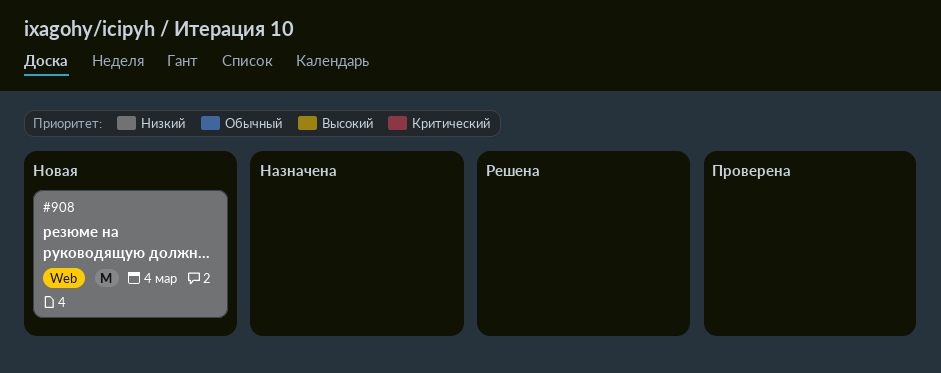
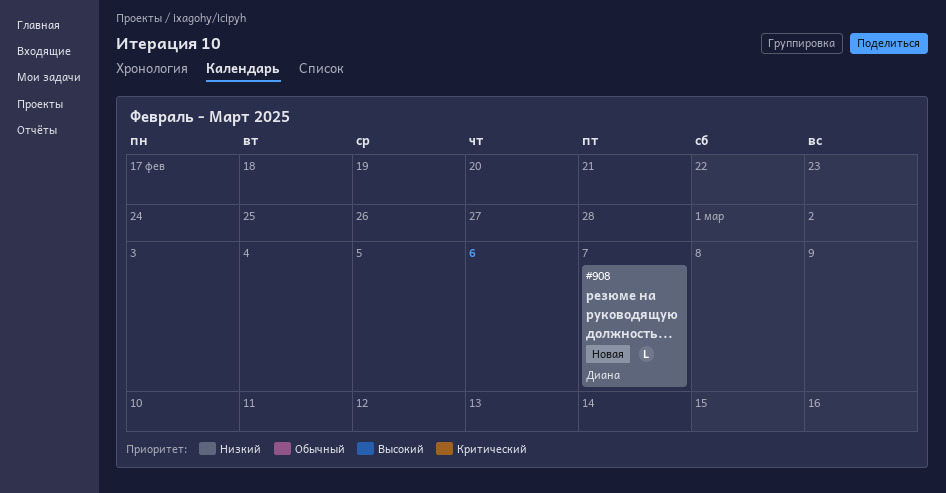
#908, estimate: M -> L
#908, due: Mar 4 -> Mar 7

